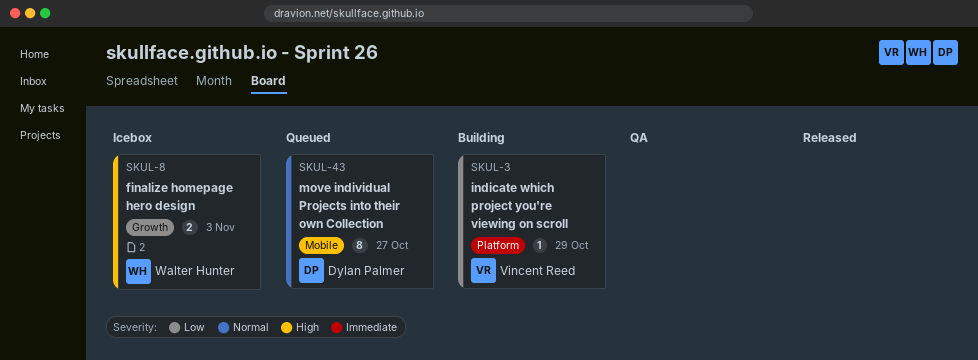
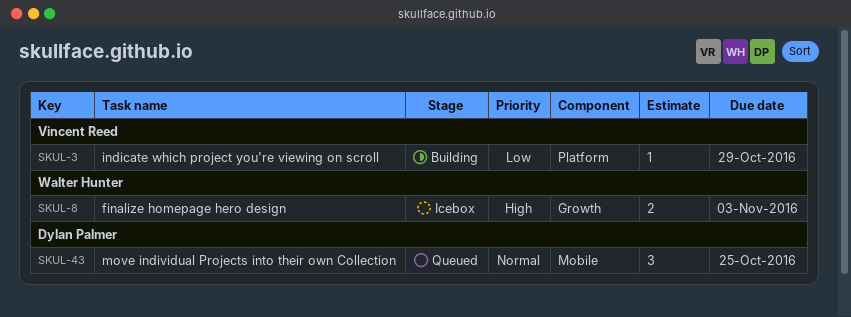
SKUL-43, estimate: 8 -> 3
SKUL-43, due: Oct 27 -> Oct 25

